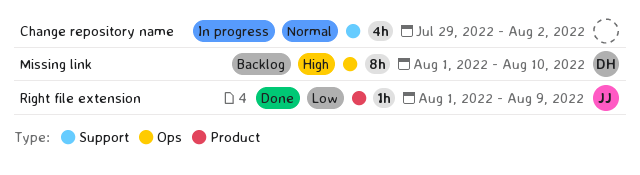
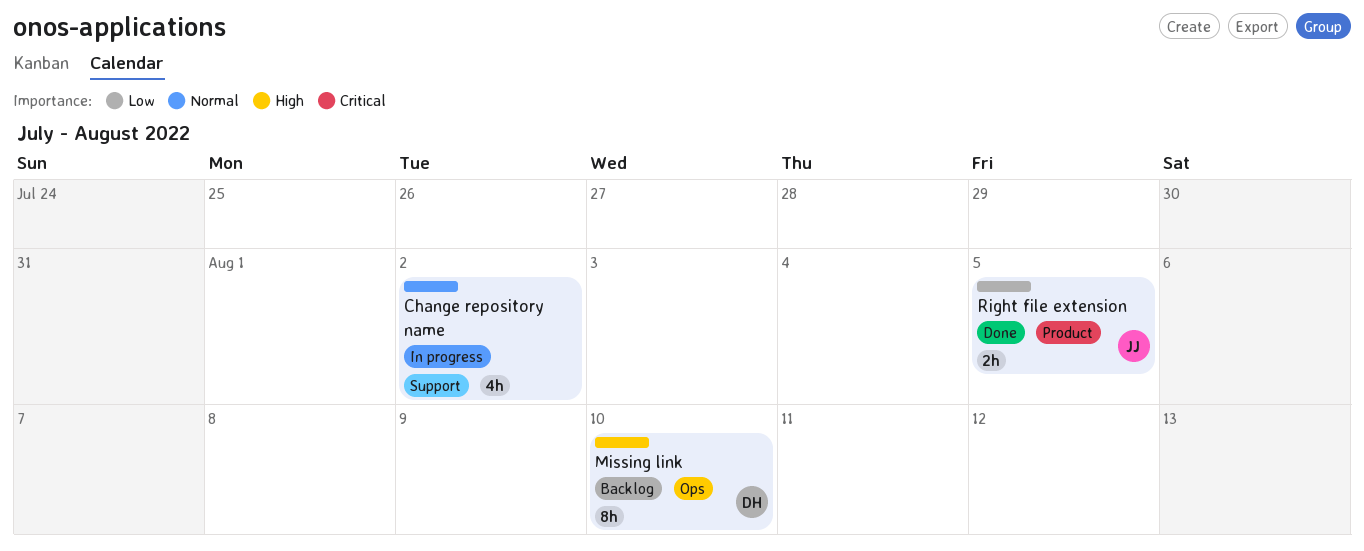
Right file extension, estimate: 1h -> 2h
Right file extension, due: Aug 9 -> Aug 5

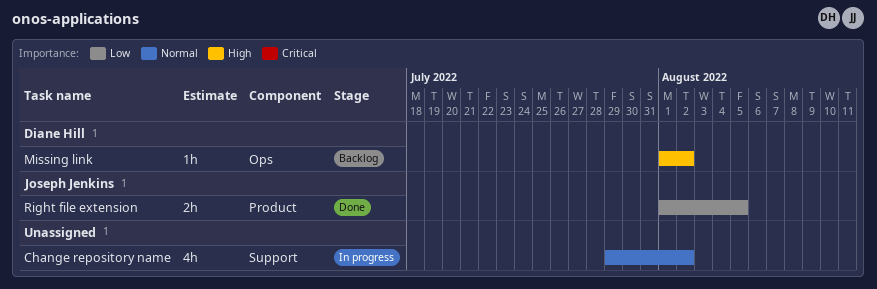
Missing link, estimate: 8h -> 1h
Missing link, due: Aug 10 -> Aug 2

